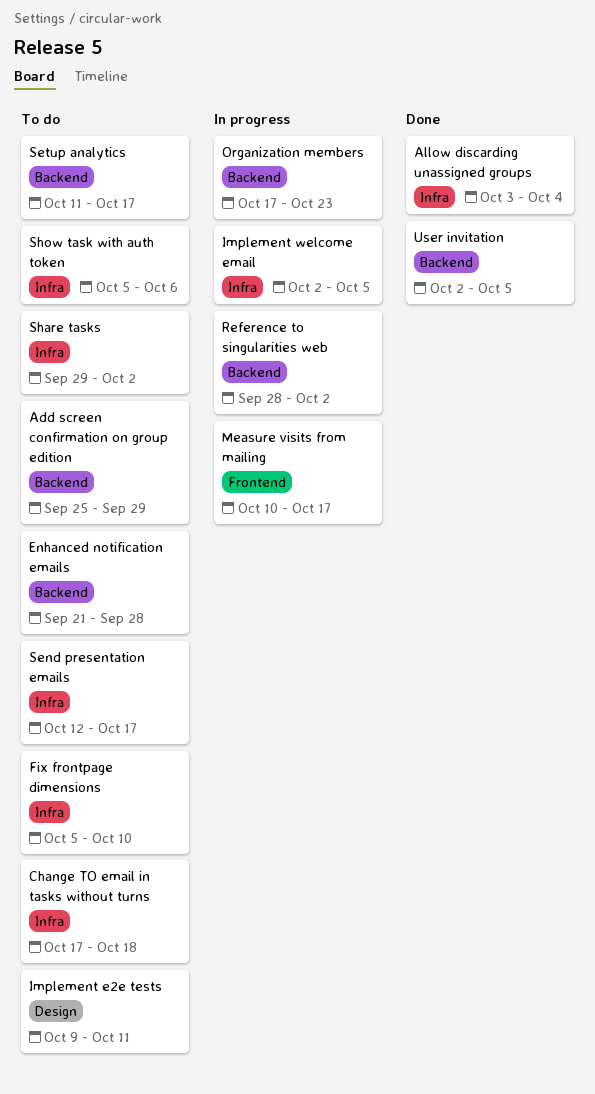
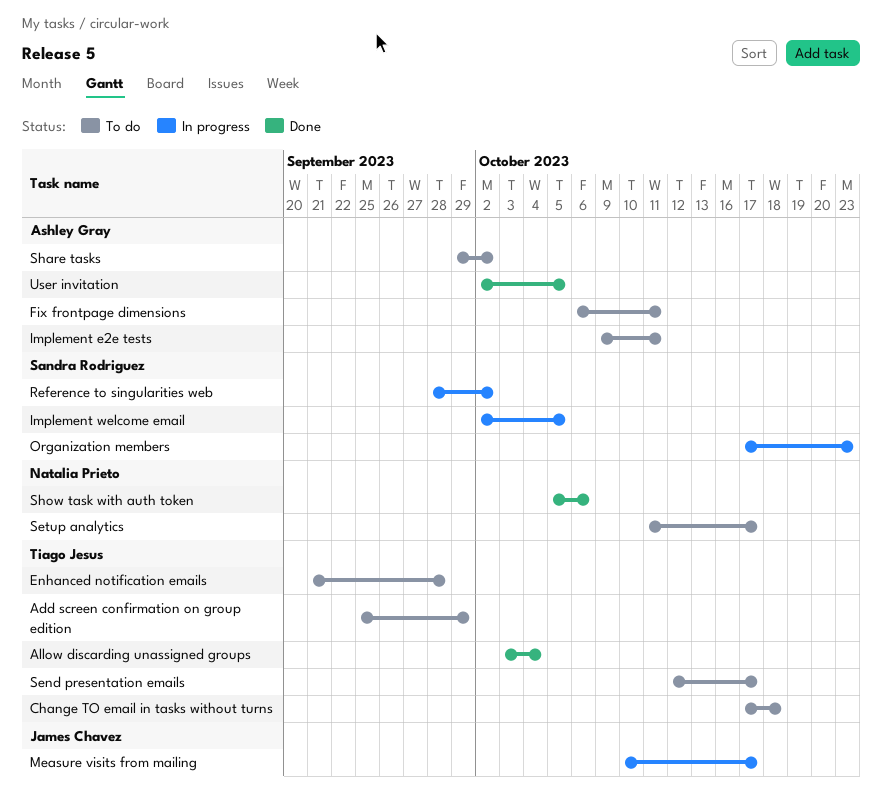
Fix frontpage dimensions, start: Oct 5 -> Oct 6
Fix frontpage dimensions, due: Oct 10 -> Oct 11
Show task with auth token, status: To do -> Done

